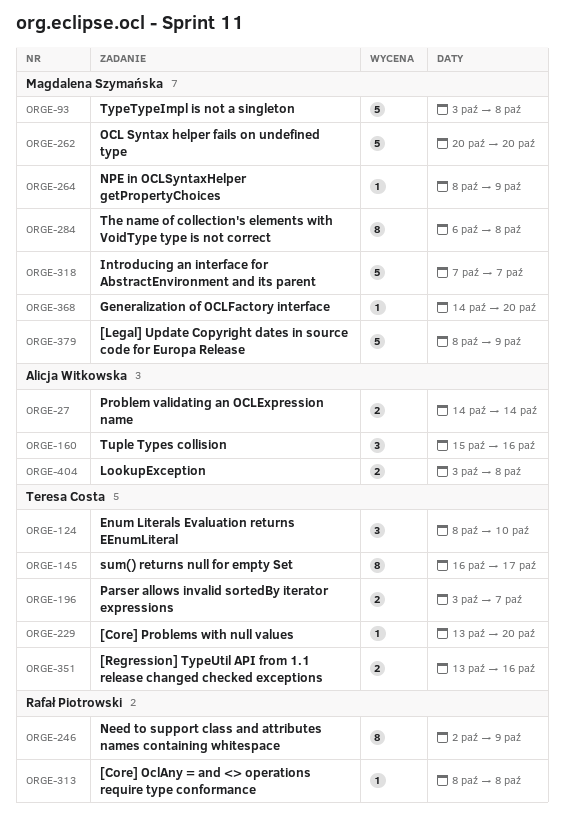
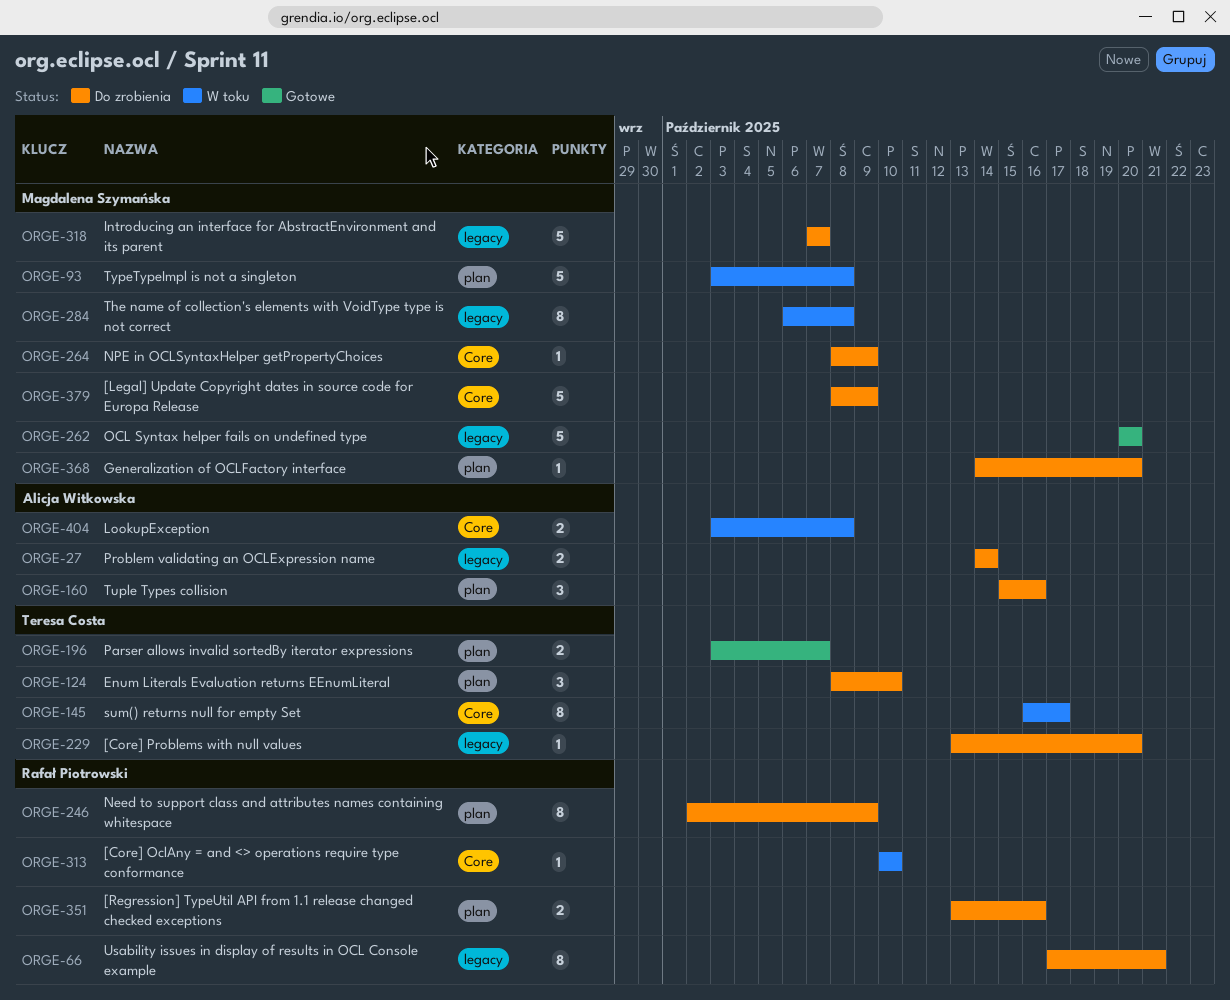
ORGE-66: none -> present
ORGE-313, start: Oct 8 -> Oct 10
ORGE-313, due: Oct 8 -> Oct 10
ORGE-351, owner: Teresa Costa -> Rafał Piotrowski

